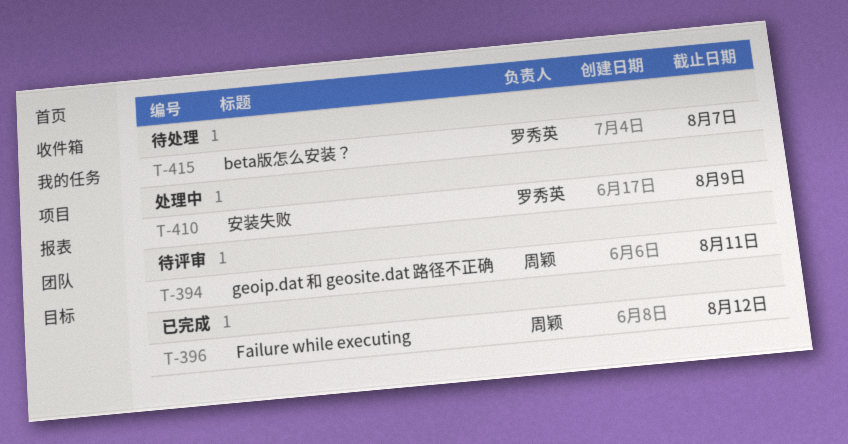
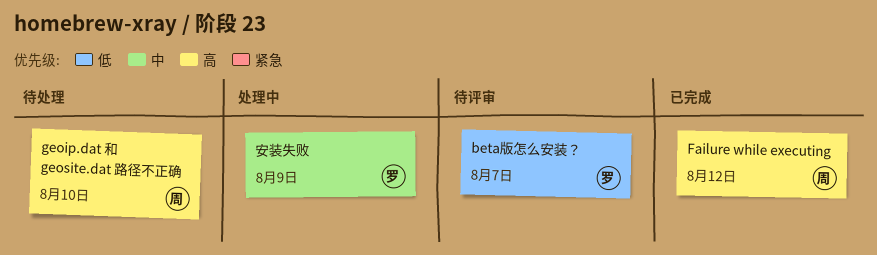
beta版怎么安装？, status: 待处理 -> 待评审
geoip.dat 和 geosite.dat 路径不正确, status: 待评审 -> 待处理
geoip.dat 和 geosite.dat 路径不正确, due: Aug 11 -> Aug 10

